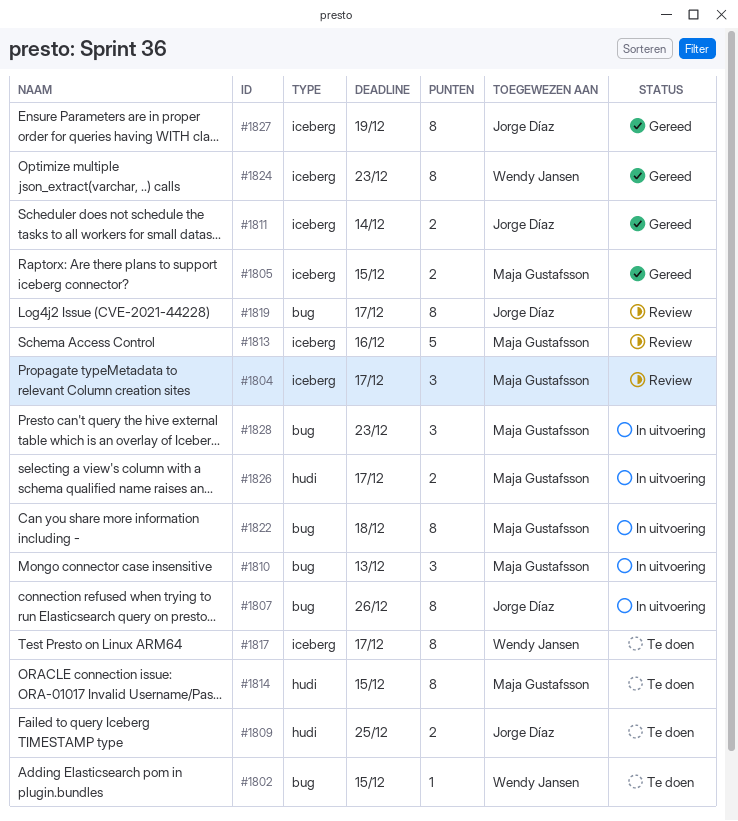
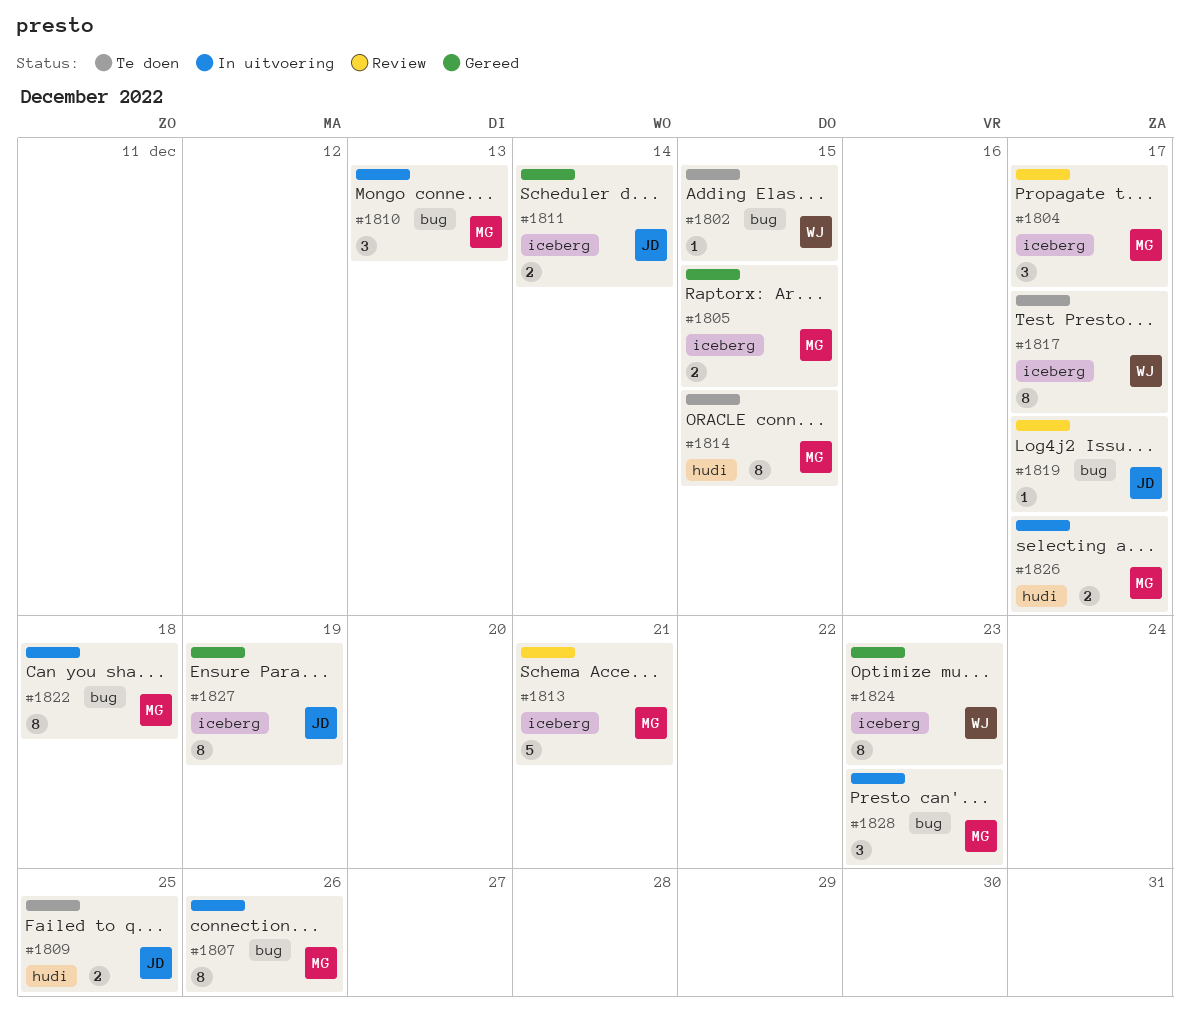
#1807, owner: Jorge Díaz -> Maja Gustafsson
#1813, due: Dec 16 -> Dec 21
#1819, estimate: 8 -> 1

